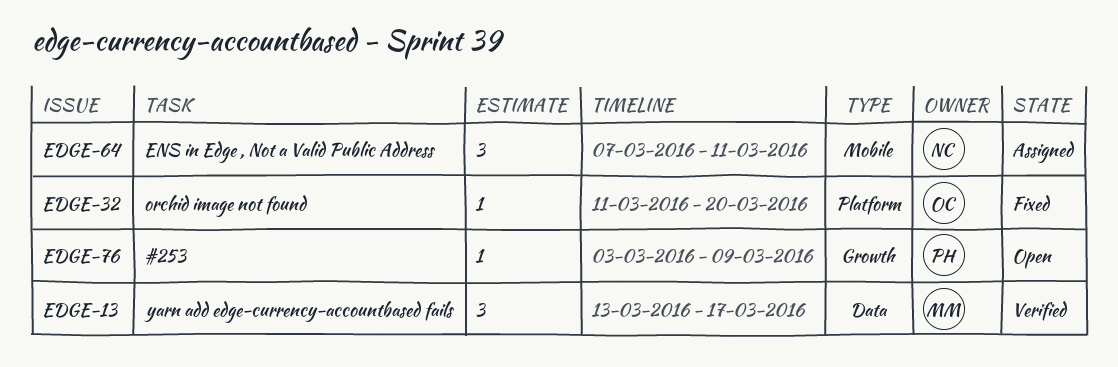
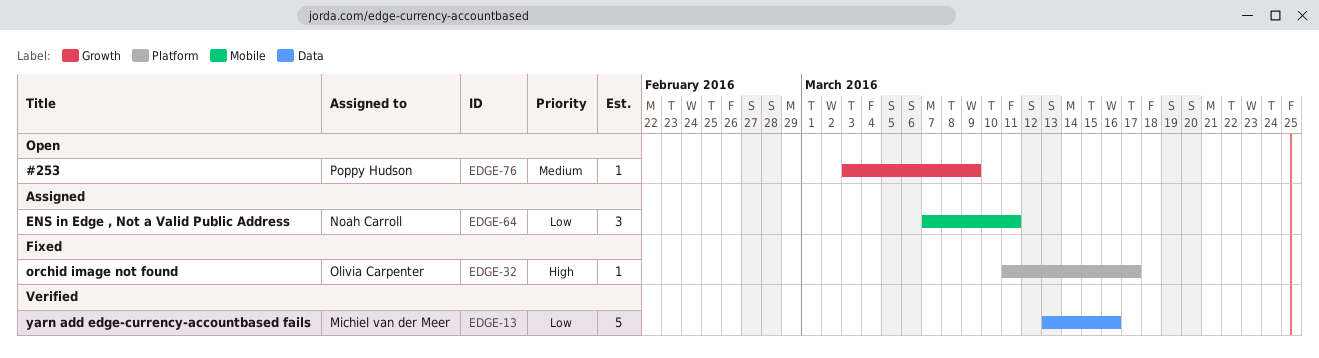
EDGE-13, estimate: 3 -> 5
EDGE-13, due: Mar 17 -> Mar 16
EDGE-32, due: Mar 20 -> Mar 17

